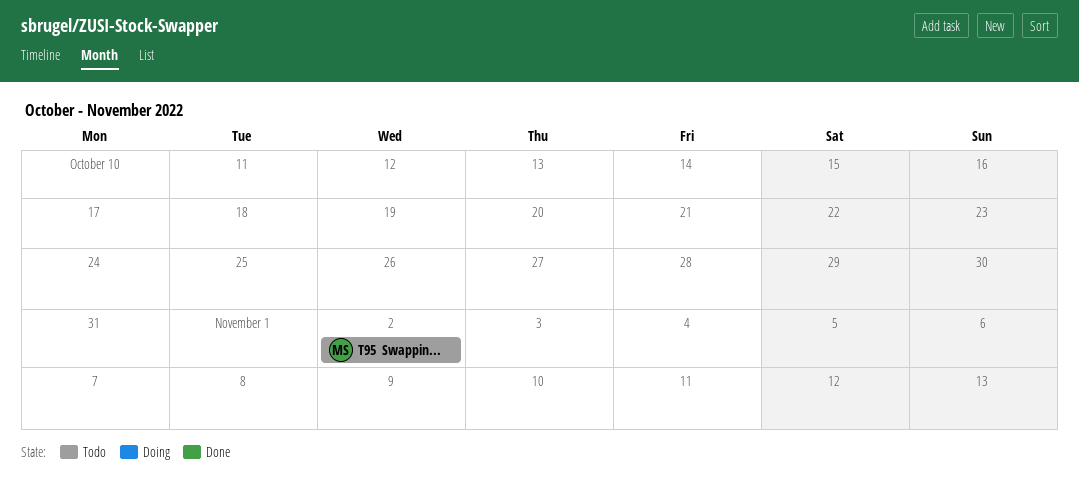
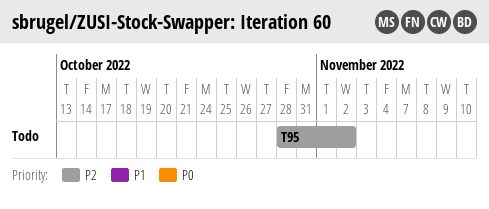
T95, start: Nov 2 -> Oct 28

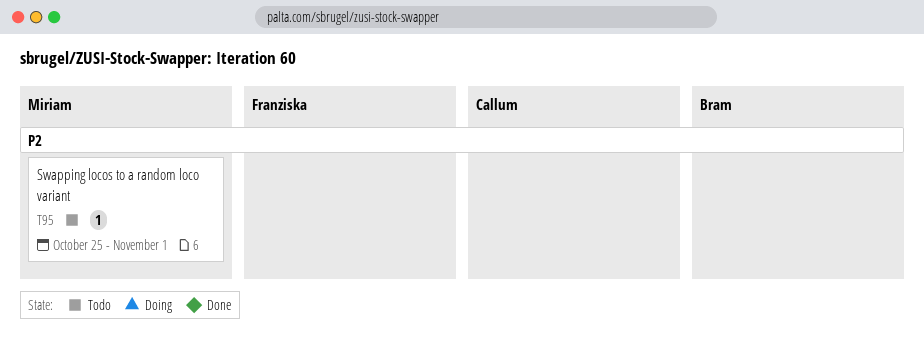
T95, start: Oct 28 -> Oct 25
T95, due: Nov 2 -> Nov 1

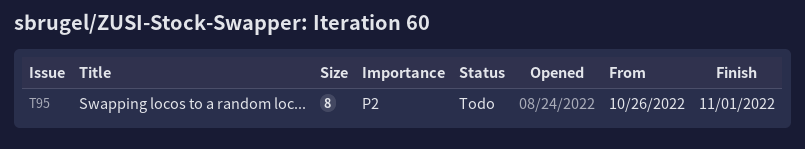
T95, estimate: 1 -> 8
T95, start: Oct 25 -> Oct 26

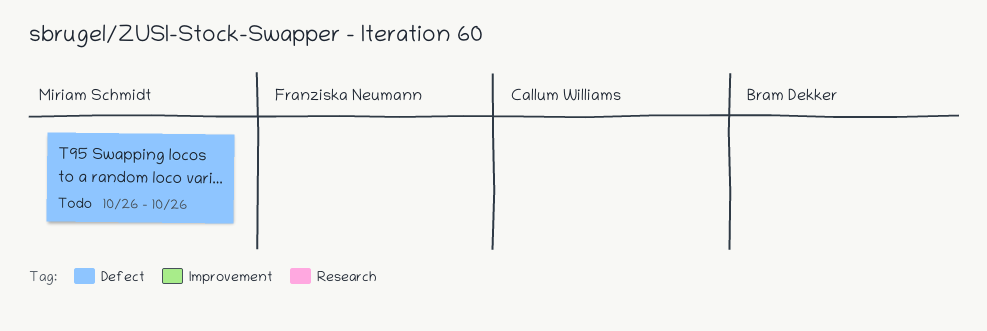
T95, due: Nov 1 -> Oct 26

